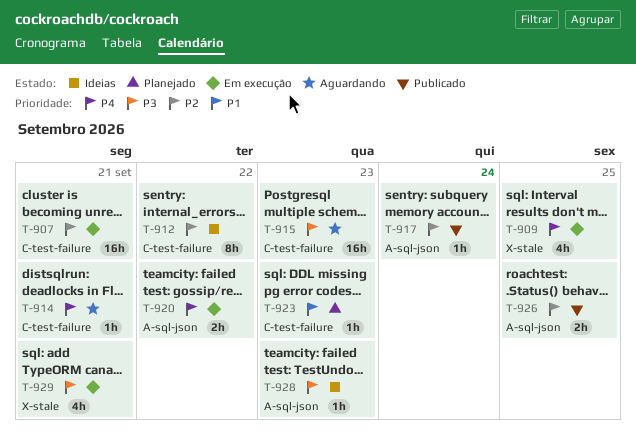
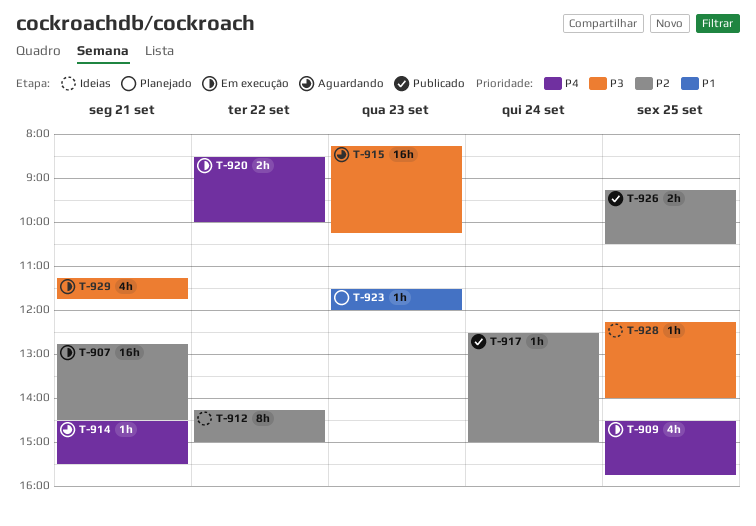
T-928, day: Sep 23 -> Sep 25

